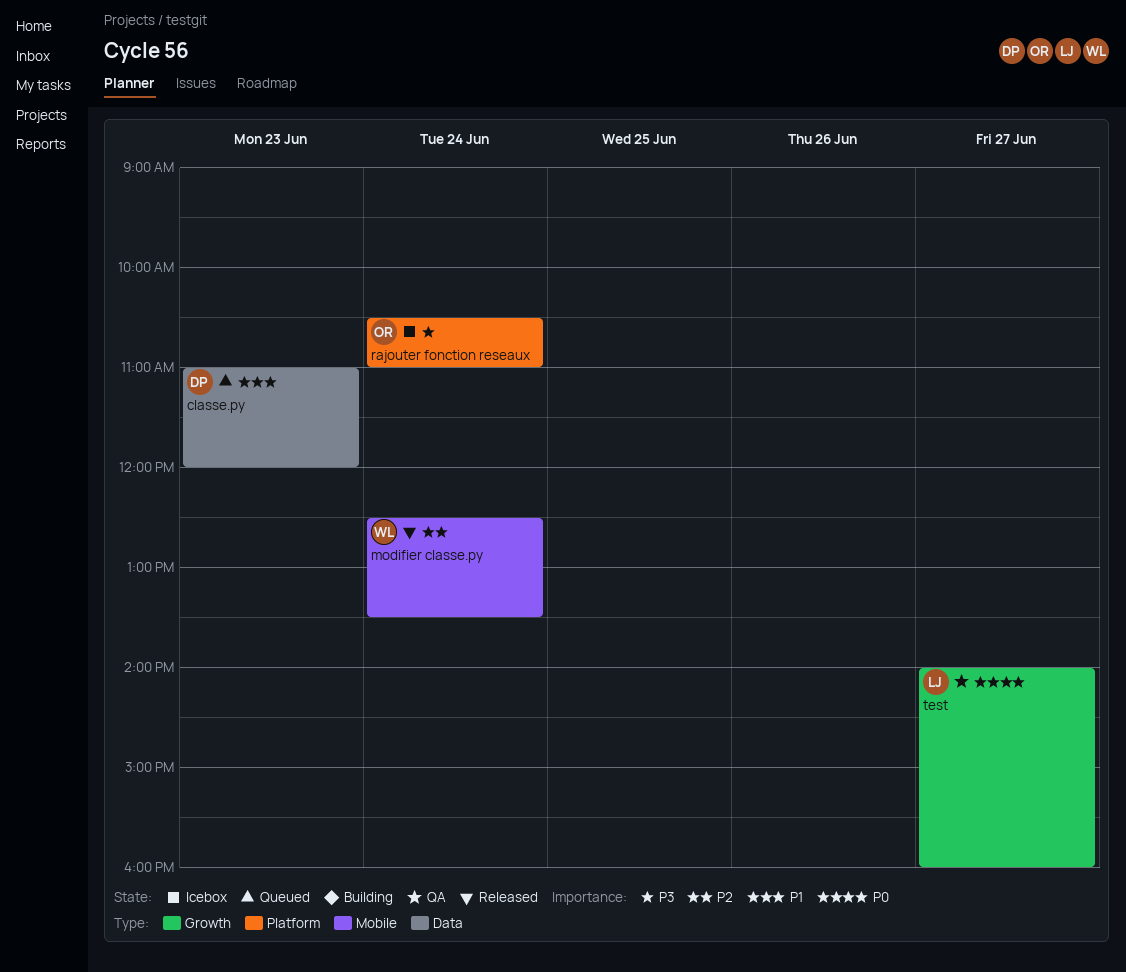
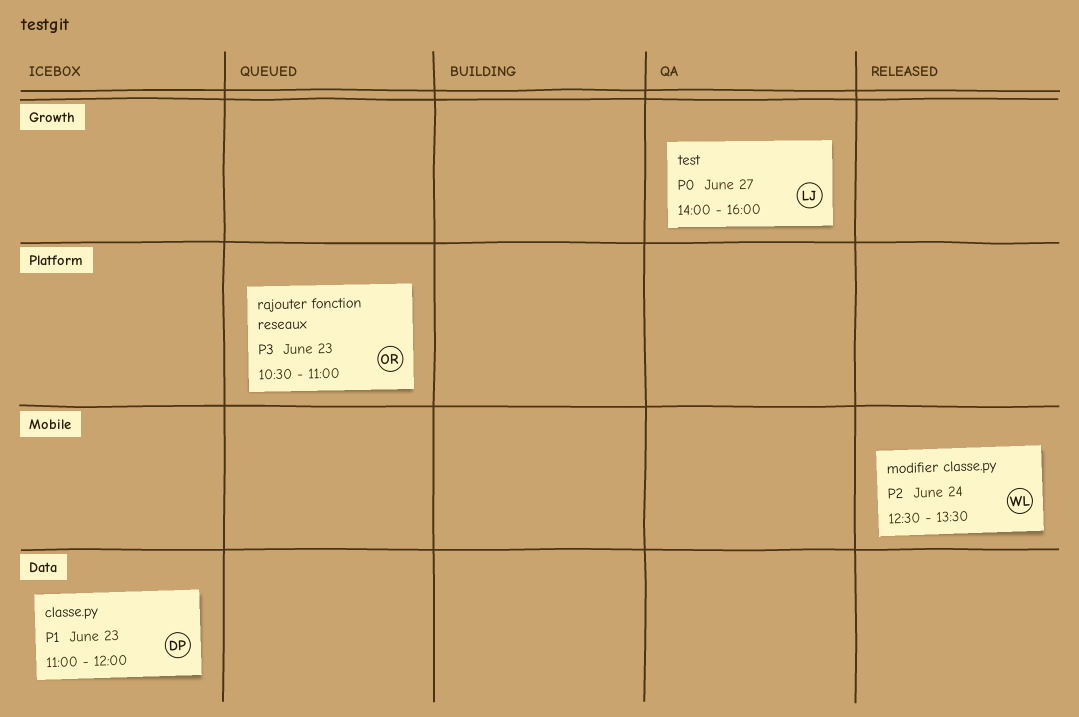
classe.py, status: Queued -> Icebox
rajouter fonction reseaux, status: Icebox -> Queued
rajouter fonction reseaux, day: Jun 24 -> Jun 23

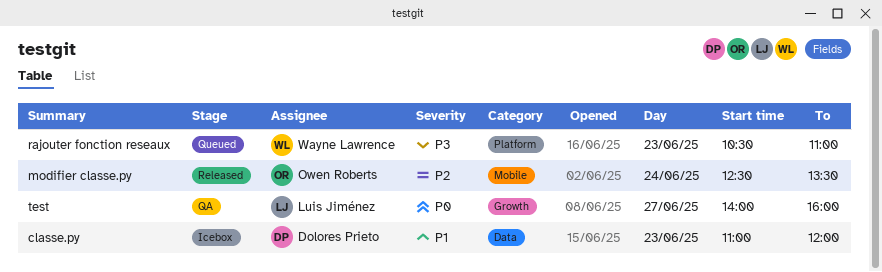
modifier classe.py, owner: Wayne Lawrence -> Owen Roberts
rajouter fonction reseaux, owner: Owen Roberts -> Wayne Lawrence

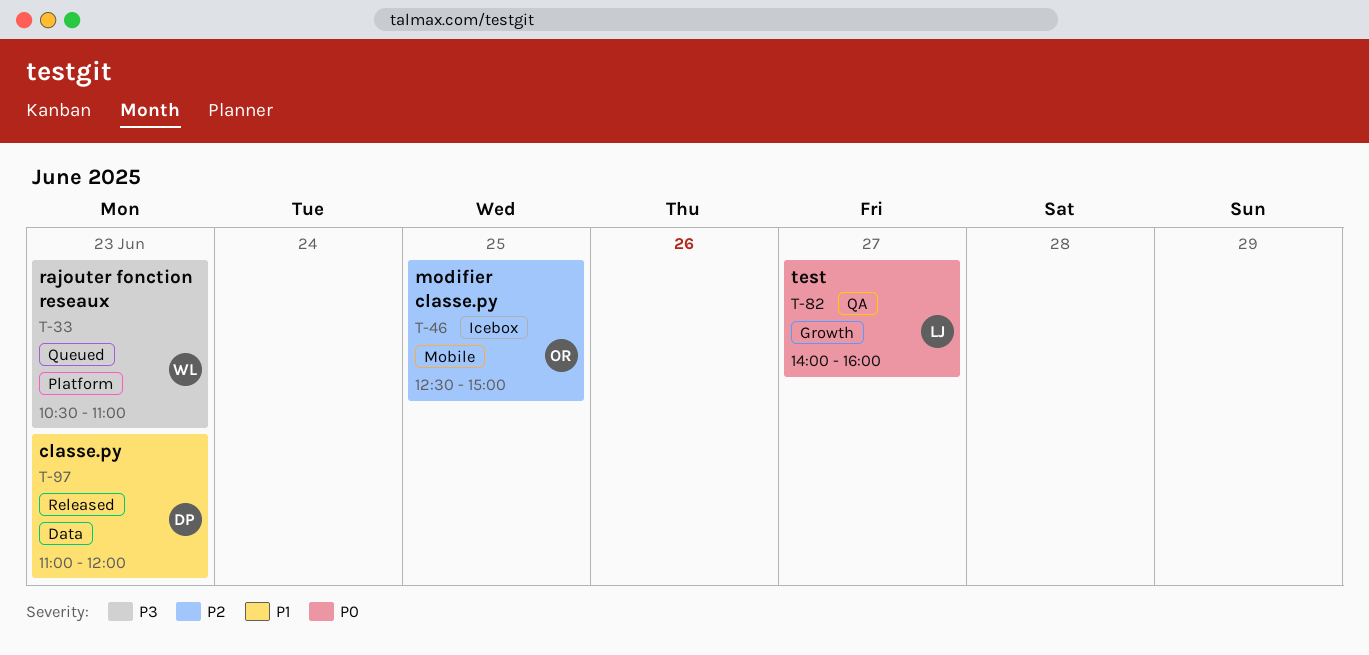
classe.py, status: Icebox -> Released
modifier classe.py, status: Released -> Icebox
modifier classe.py, day: Jun 24 -> Jun 25
modifier classe.py, ends: 13:30 -> 15:00

